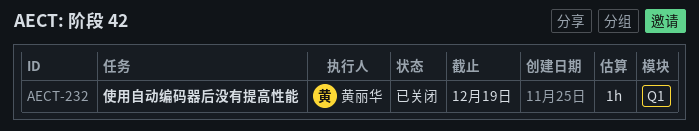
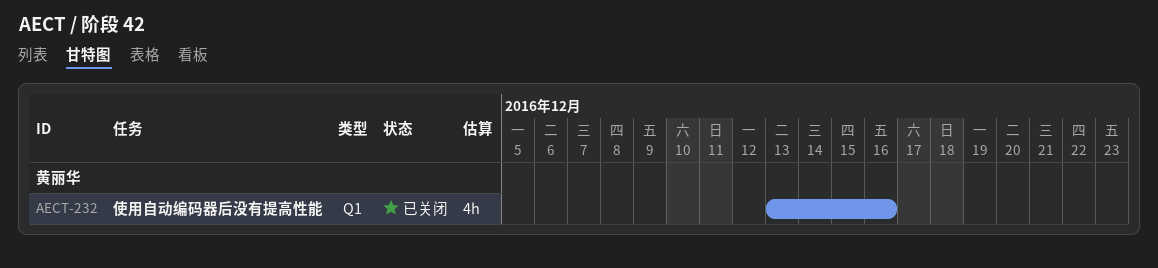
AECT-232, estimate: 1h -> 4h
AECT-232, due: Dec 19 -> Dec 16

